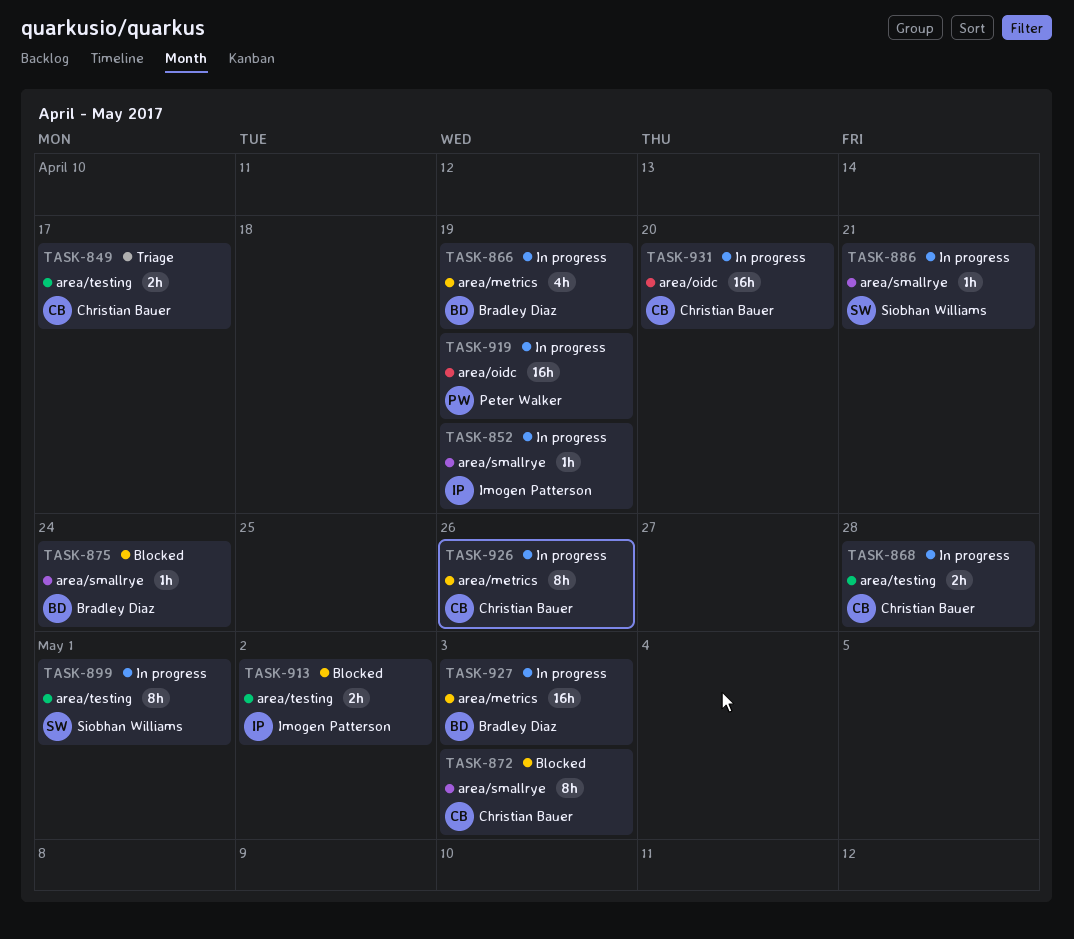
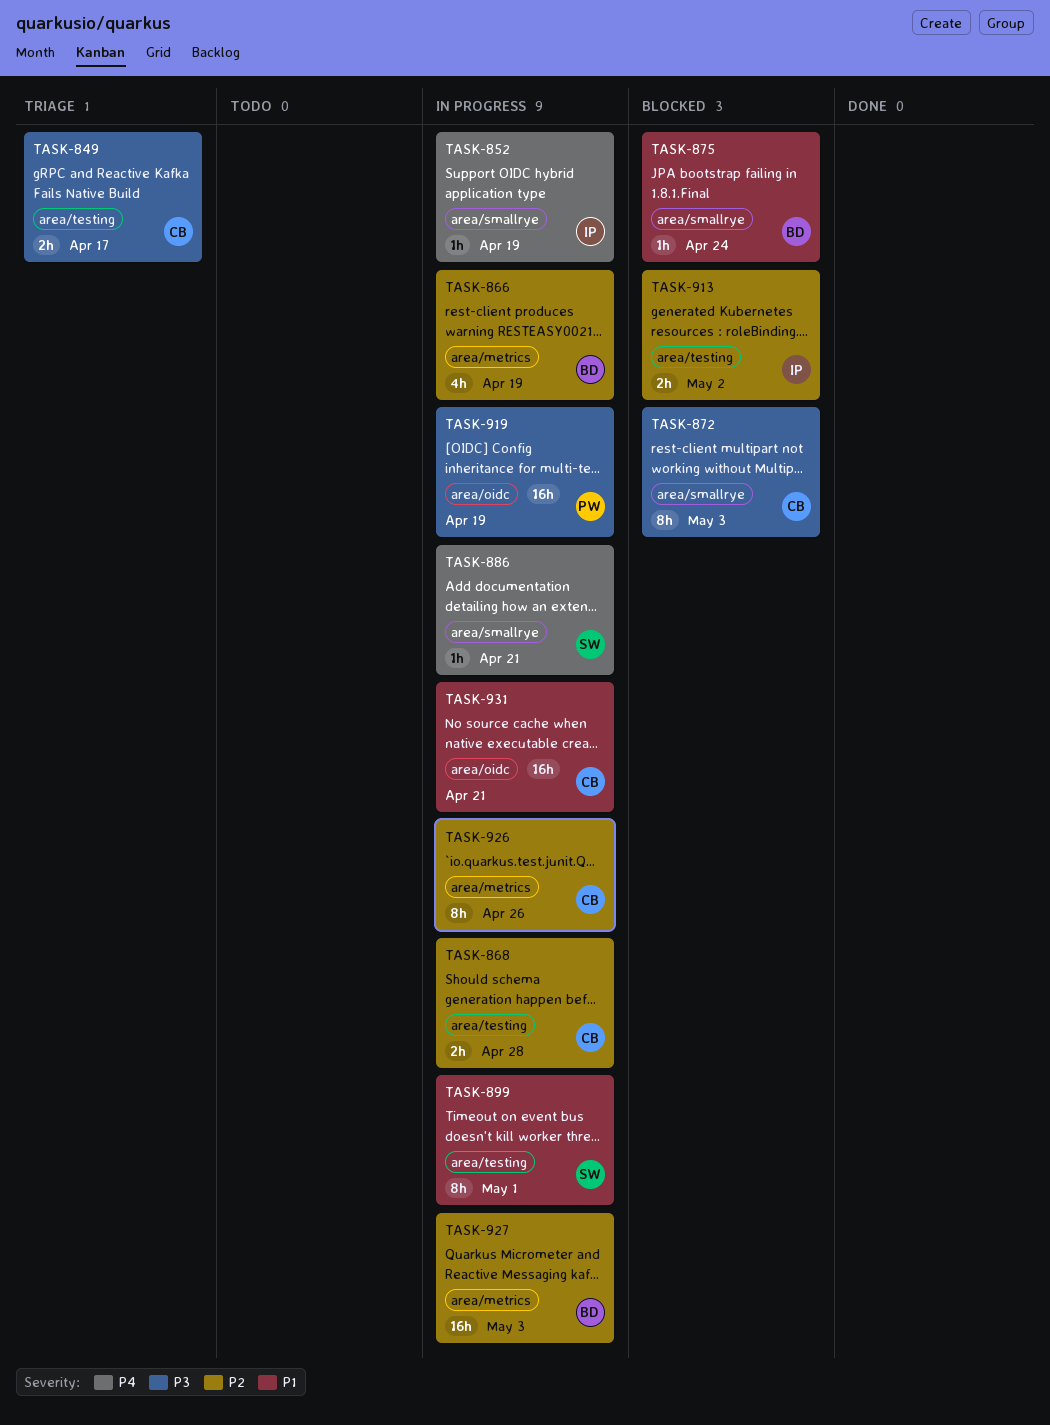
TASK-931, due: Apr 20 -> Apr 21

